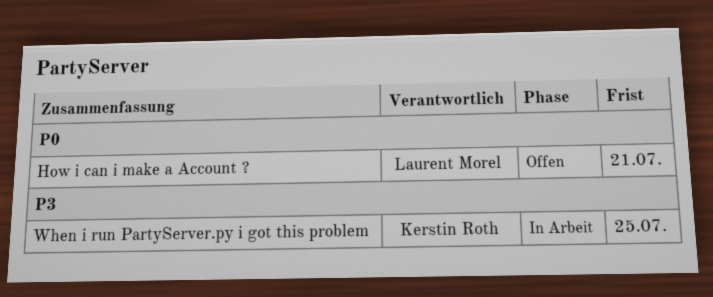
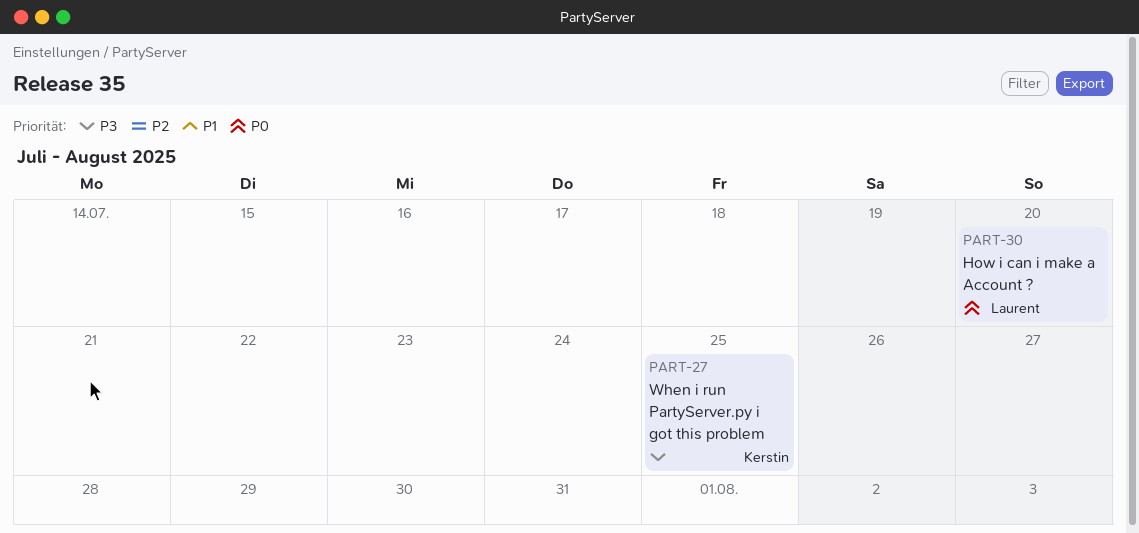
How i can i make a Account ?, due: Jul 21 -> Jul 20

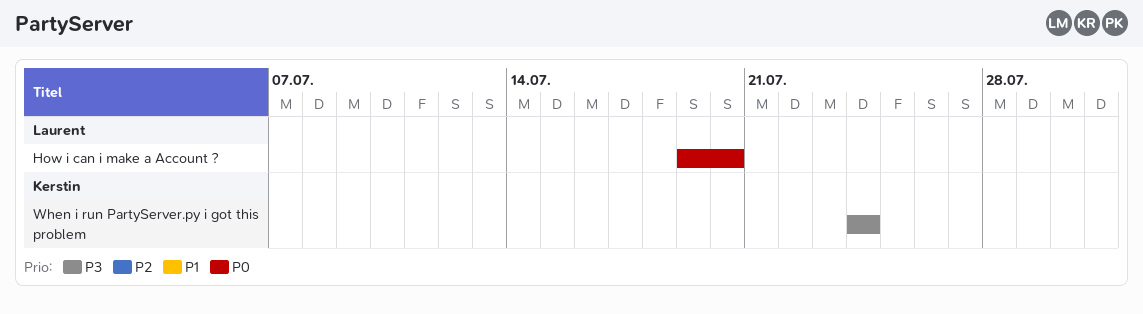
When i run PartyServer.py i got this problem, due: Jul 25 -> Jul 24

